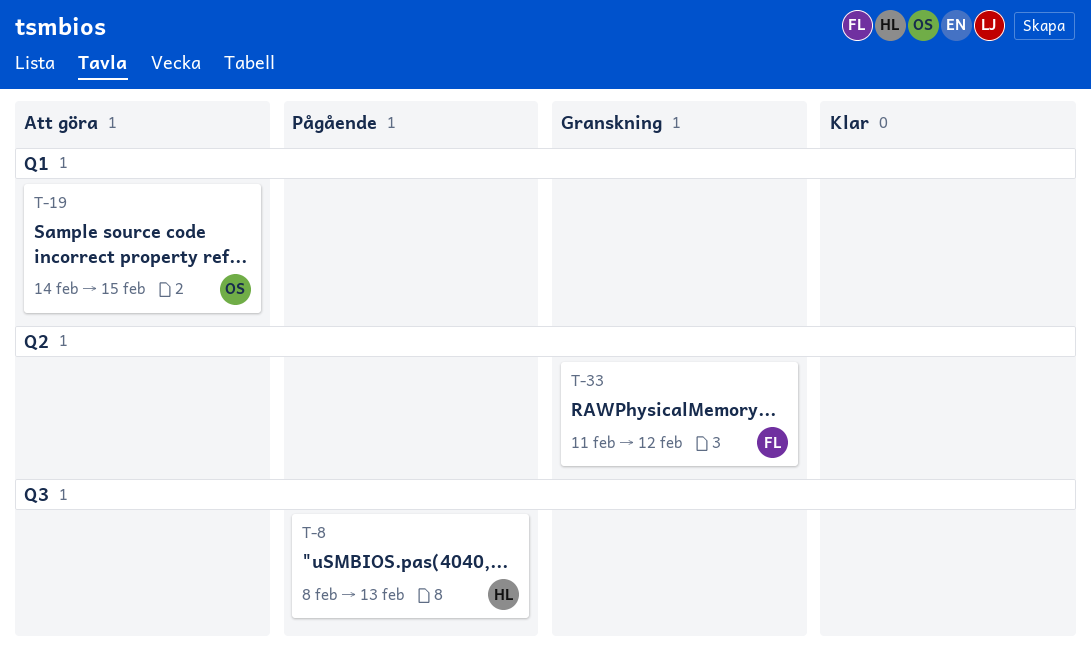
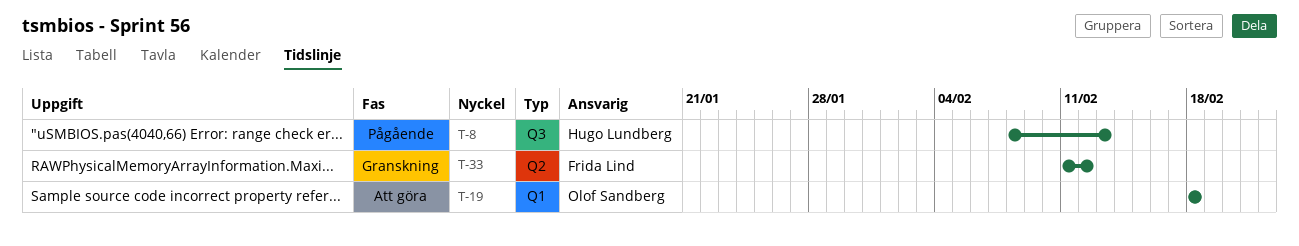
T-19, start: Feb 14 -> Feb 18
T-19, due: Feb 15 -> Feb 18

